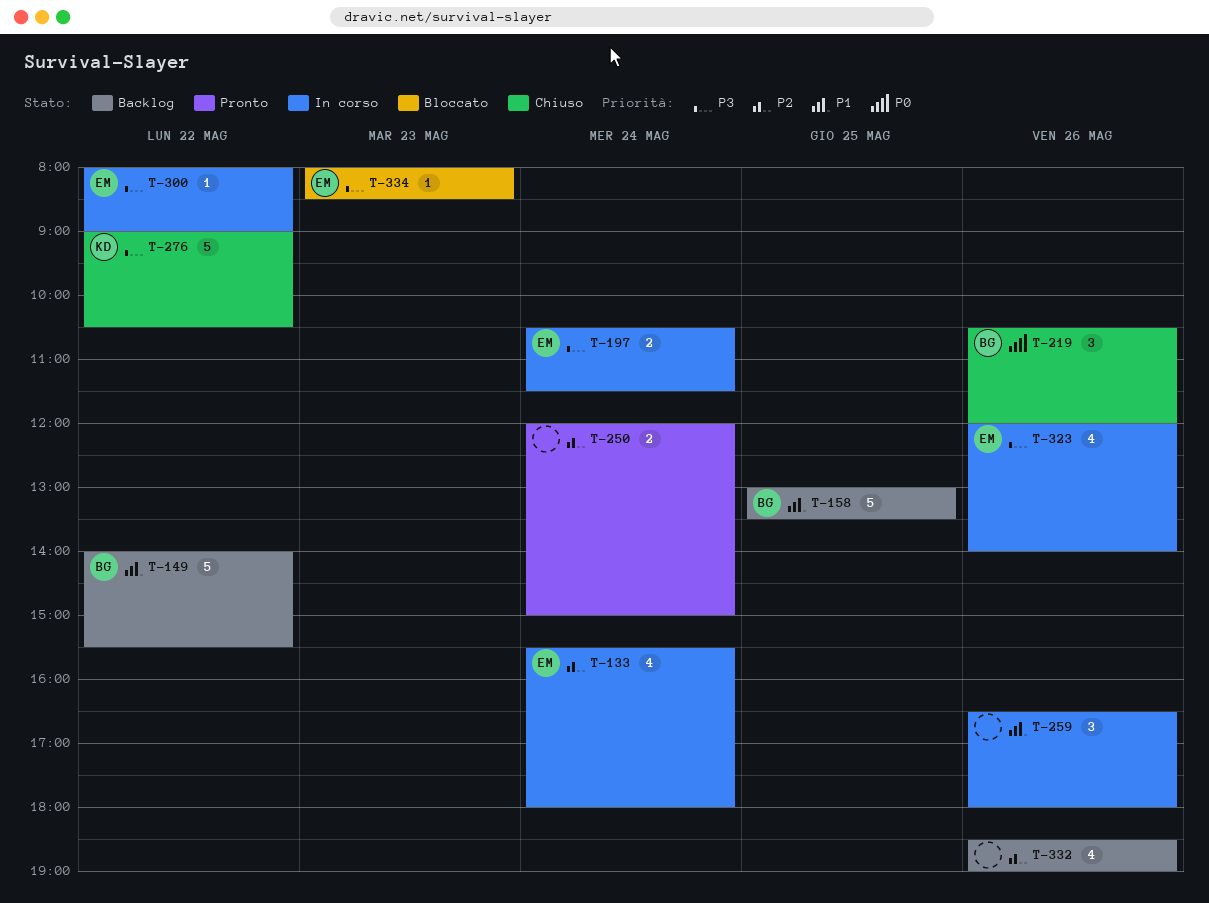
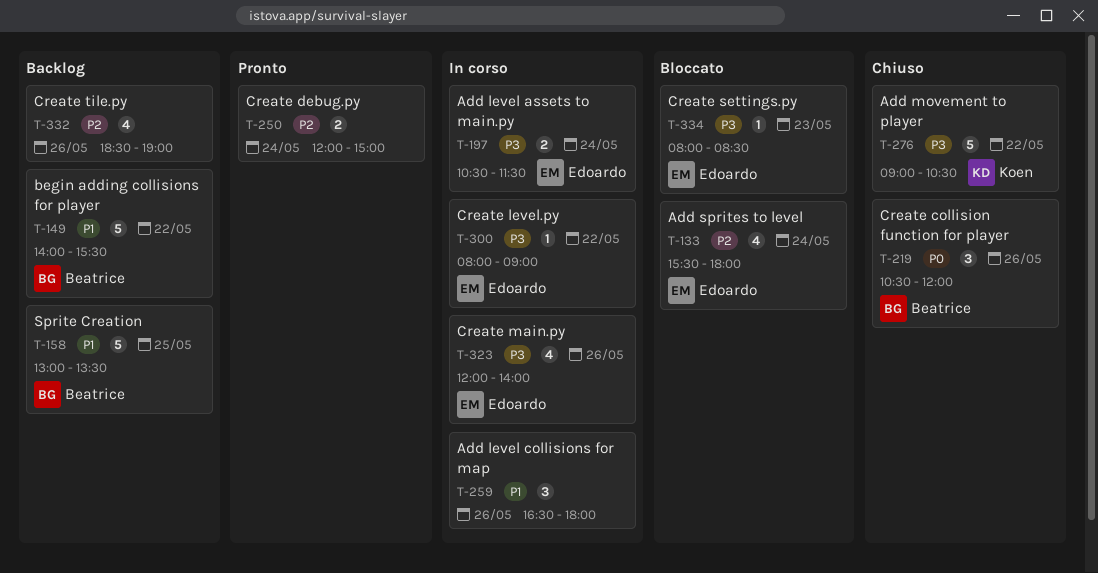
T-133, status: In corso -> Bloccato

